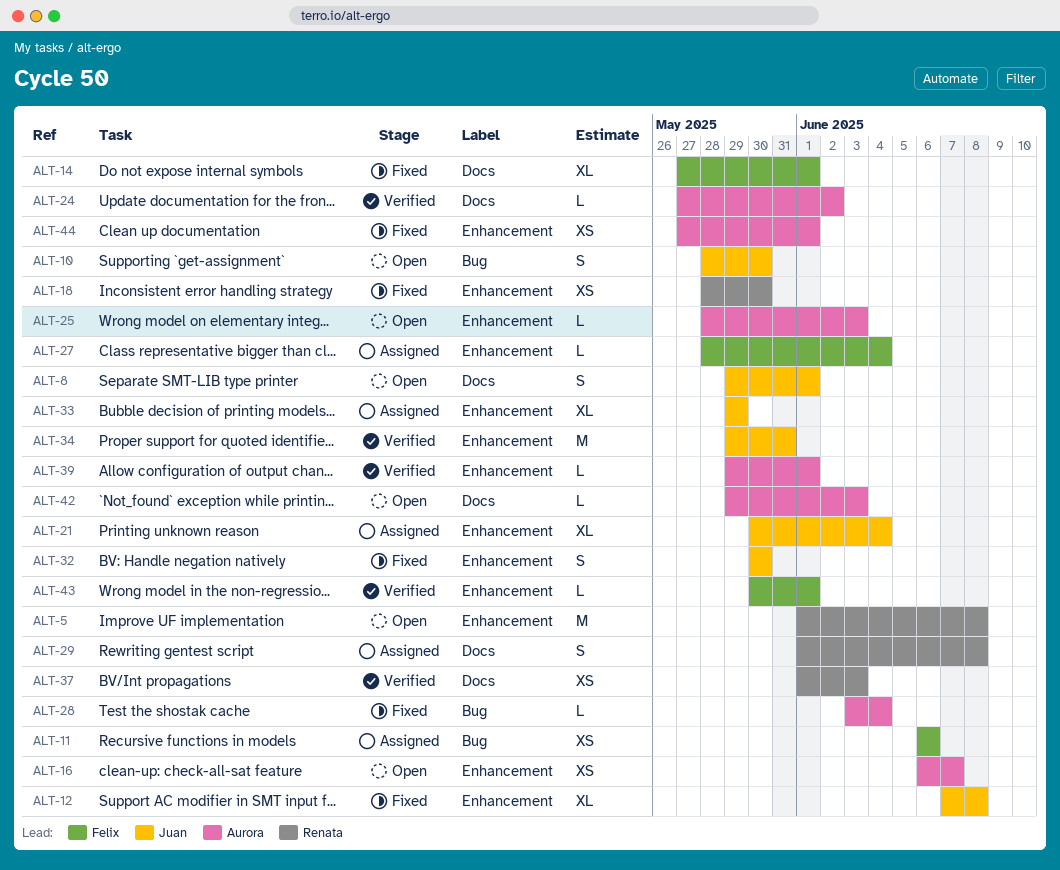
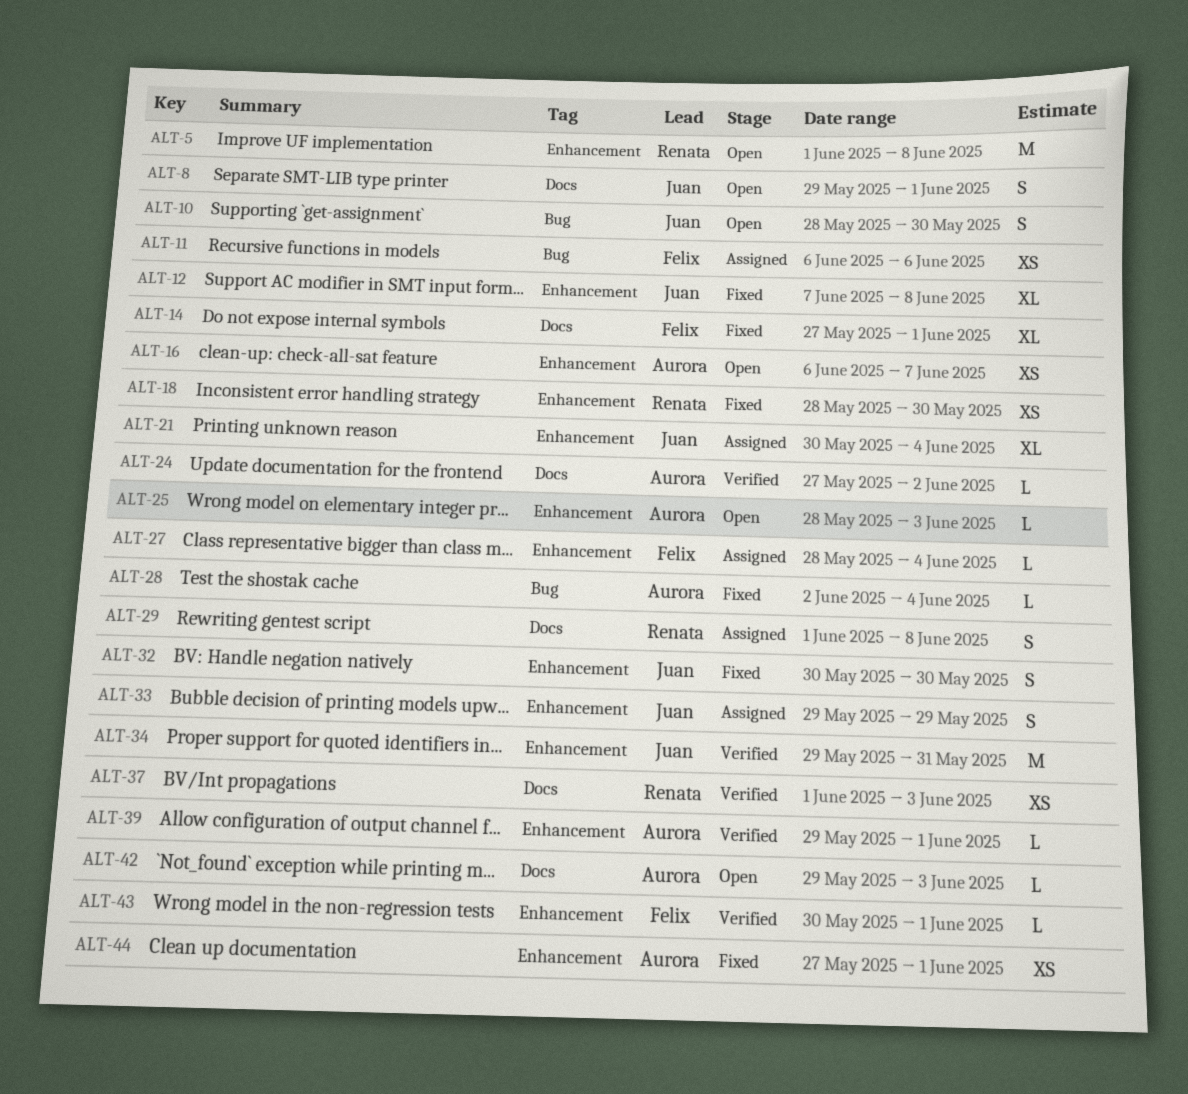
ALT-28, start: Jun 3 -> Jun 2
ALT-33, estimate: XL -> S

